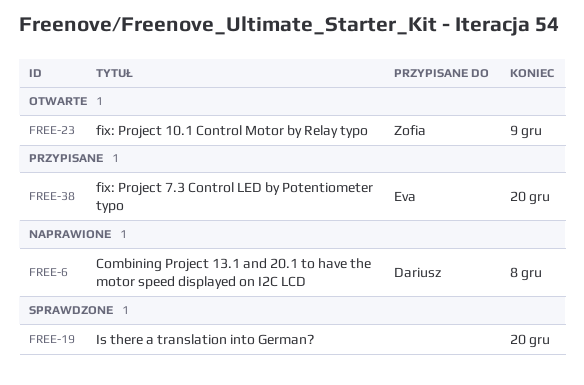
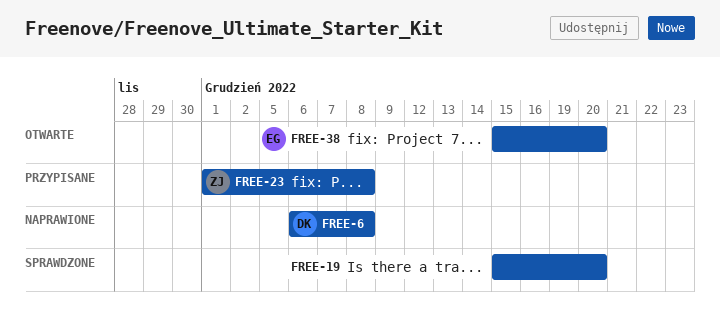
FREE-23, status: Otwarte -> Przypisane
FREE-23, due: Dec 9 -> Dec 8
FREE-38, status: Przypisane -> Otwarte

